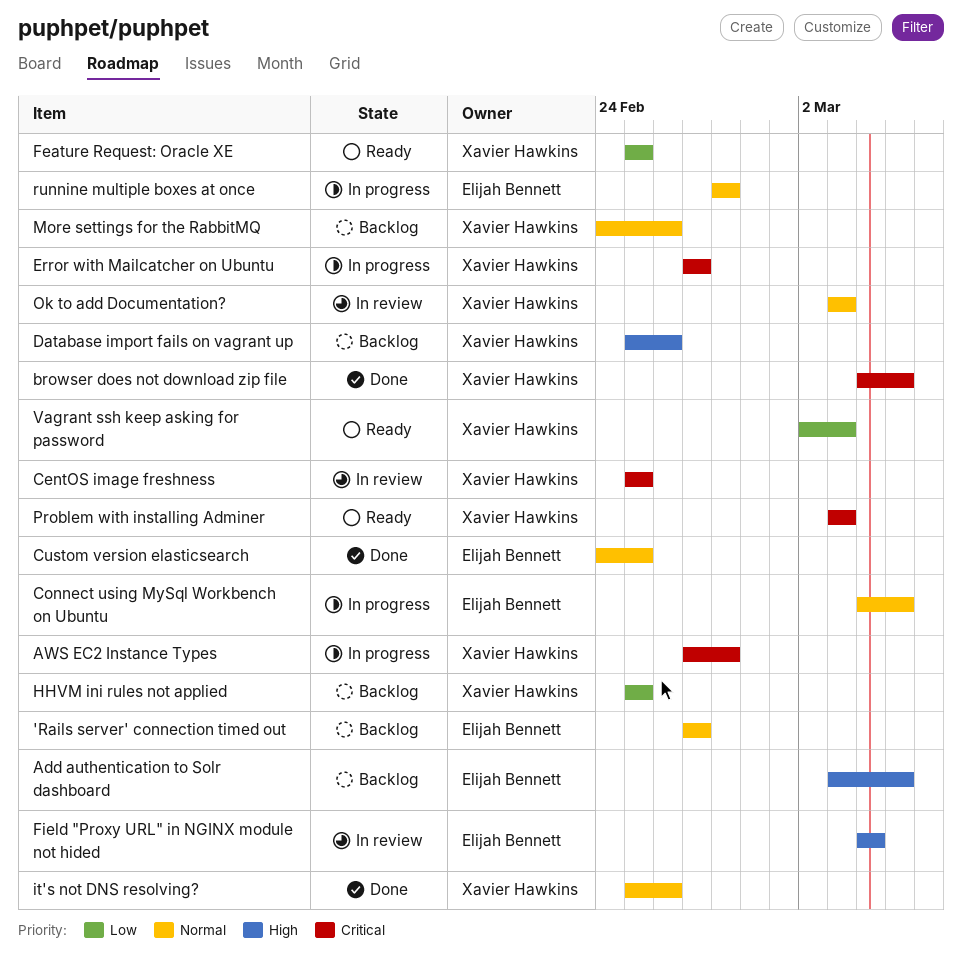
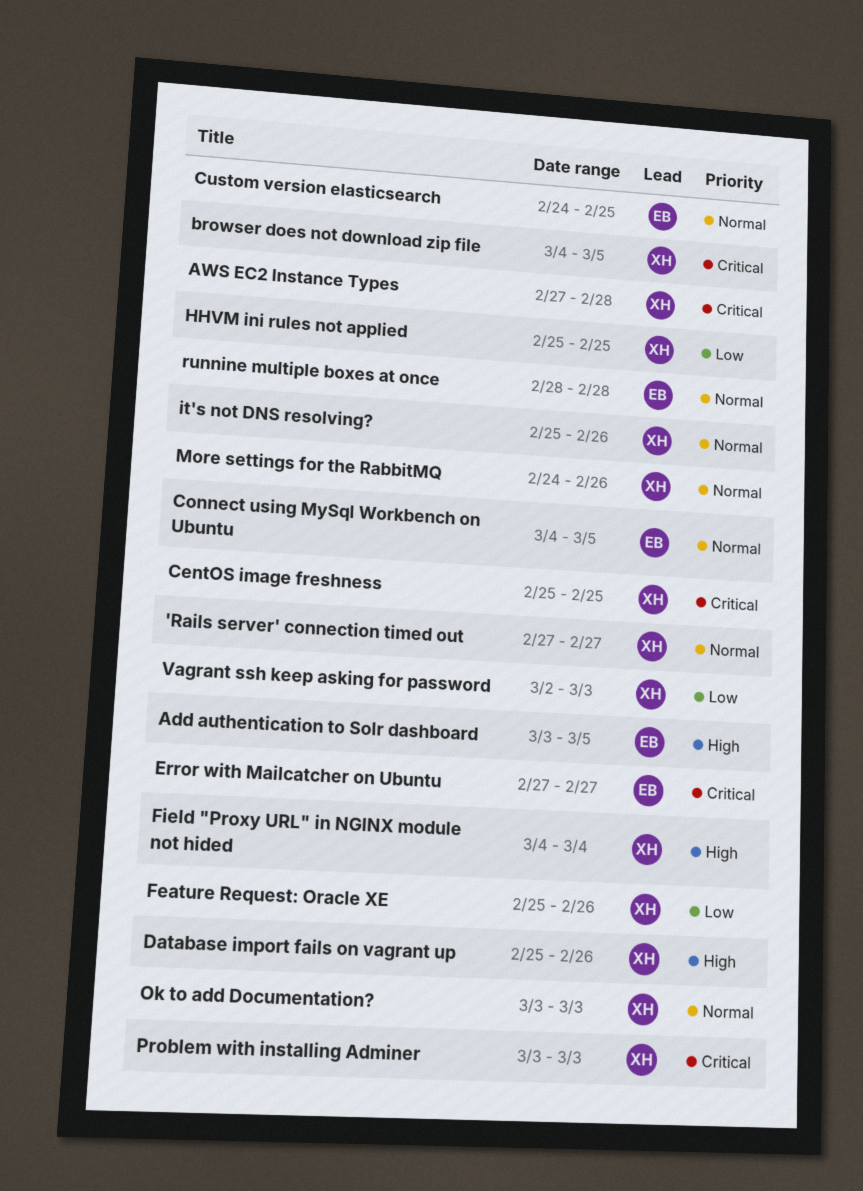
'Rails server' connection timed out, owner: Elijah Bennett -> Xavier Hawkins
Error with Mailcatcher on Ubuntu, owner: Xavier Hawkins -> Elijah Bennett
Feature Request: Oracle XE, due: Feb 25 -> Feb 26
Field "Proxy URL" in NGINX module not hided, owner: Elijah Bennett -> Xavier Hawkins

